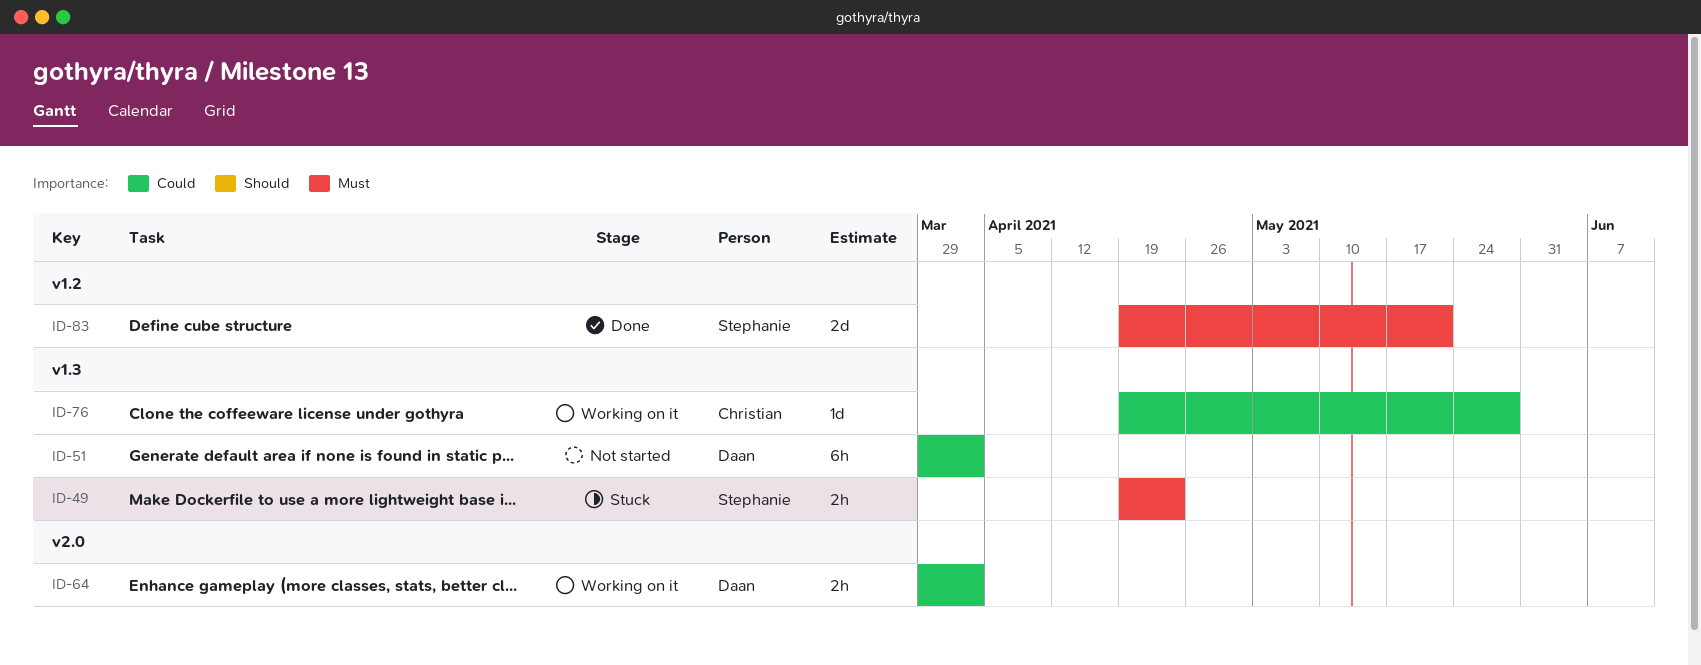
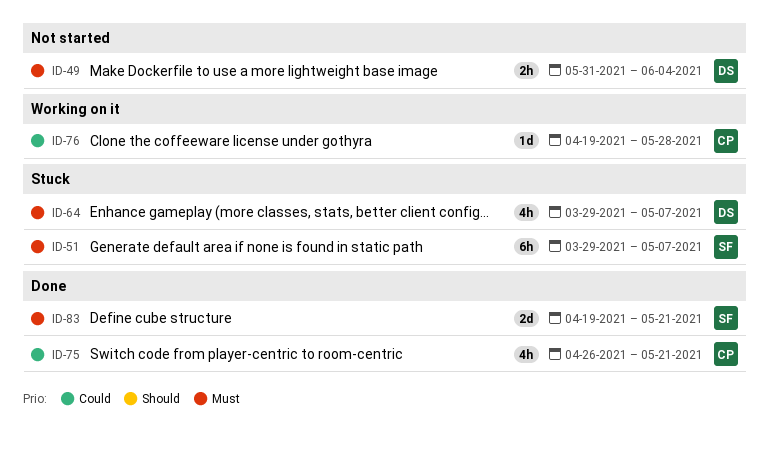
ID-49, status: Stuck -> Not started
ID-49, owner: Stephanie -> Daan
ID-49, start: Apr 19 -> May 31
ID-49, due: Apr 23 -> Jun 4
ID-51, status: Not started -> Stuck
ID-51, owner: Daan -> Stephanie
ID-51, priority: Could -> Must
ID-51, due: Apr 2 -> May 7
ID-64, status: Working on it -> Stuck
ID-64, priority: Could -> Must
ID-64, estimate: 2h -> 4h
ID-64, due: Apr 2 -> May 7
ID-75: none -> present

